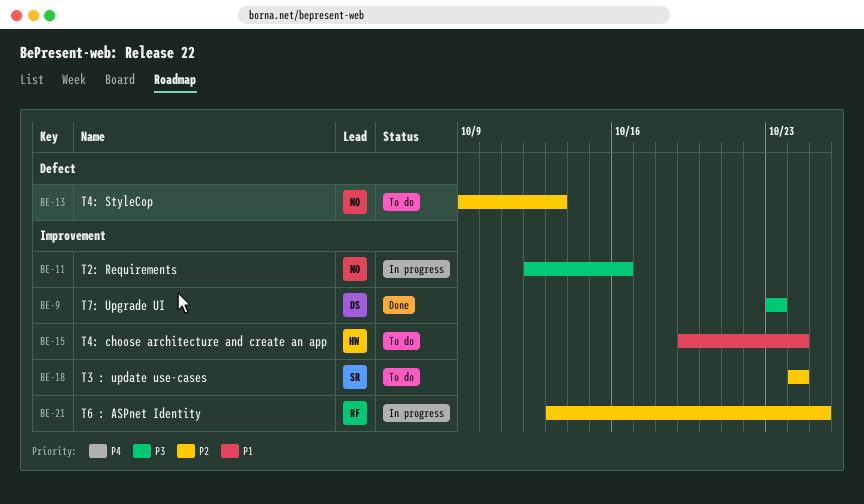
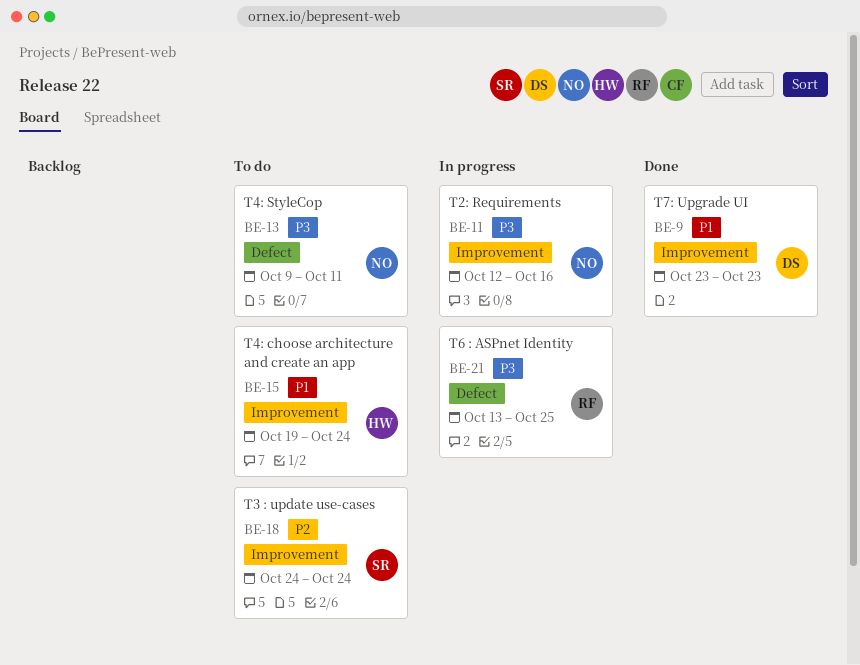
BE-9, priority: P3 -> P1
BE-13, priority: P2 -> P3
BE-13, due: Oct 13 -> Oct 11
BE-21, priority: P2 -> P3
BE-21, label: Improvement -> Defect

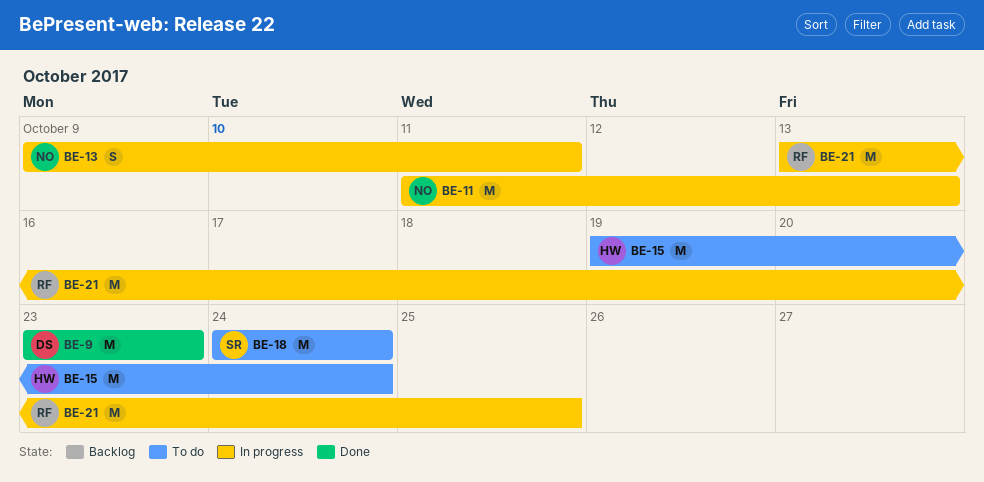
BE-11, start: Oct 12 -> Oct 11
BE-11, due: Oct 16 -> Oct 13
BE-13, status: To do -> In progress

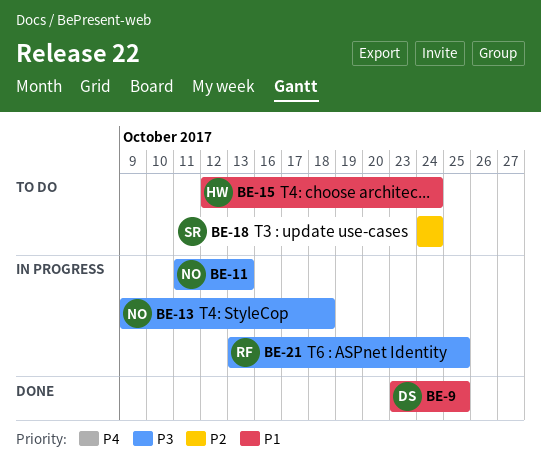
BE-9, due: Oct 23 -> Oct 25
BE-13, due: Oct 11 -> Oct 18
BE-15, start: Oct 19 -> Oct 12

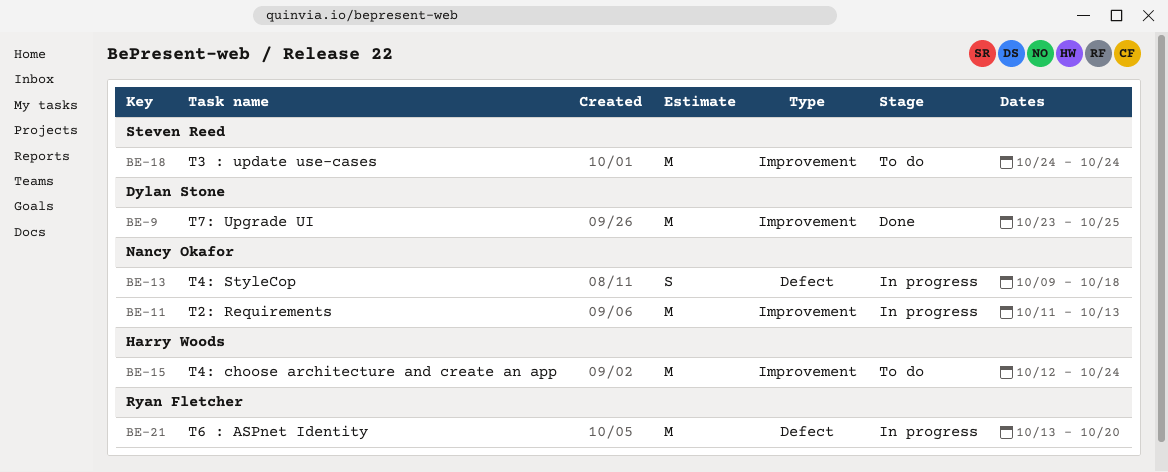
BE-21, due: Oct 25 -> Oct 20

